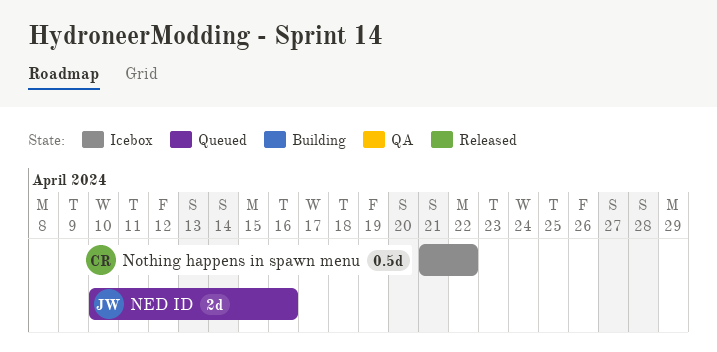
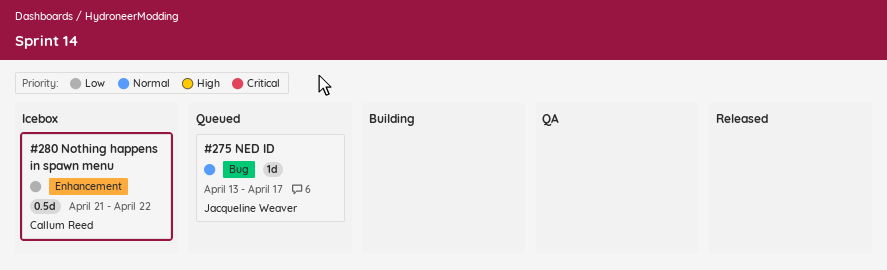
NED ID, estimate: 2d -> 1d
NED ID, start: Apr 10 -> Apr 13
NED ID, due: Apr 16 -> Apr 17

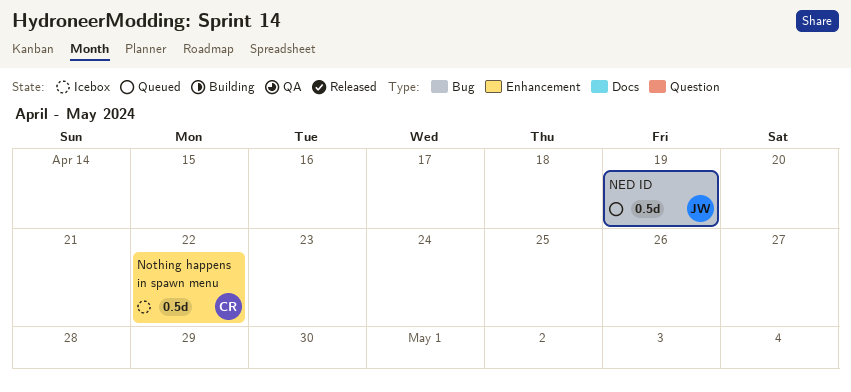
NED ID, estimate: 1d -> 0.5d
NED ID, due: Apr 17 -> Apr 19

